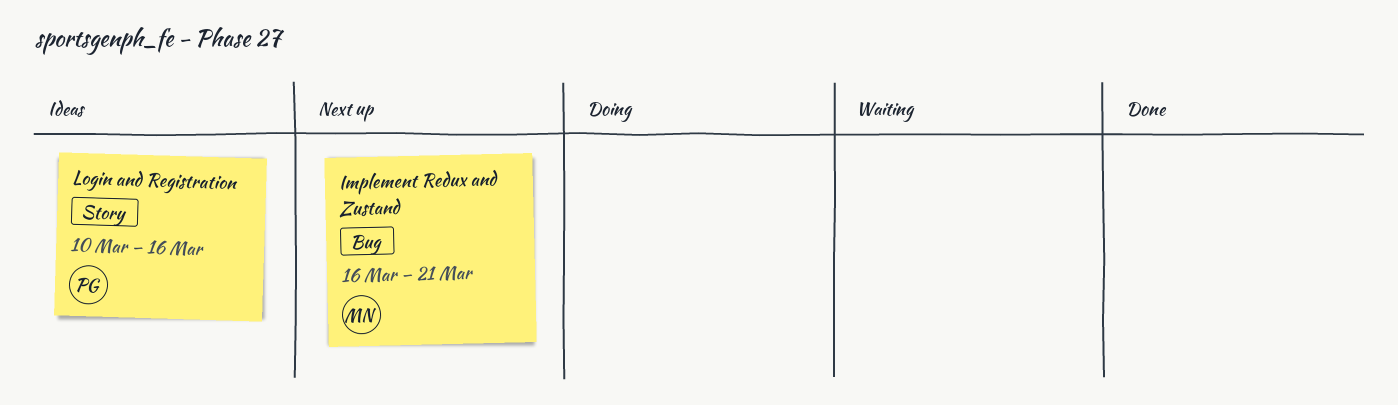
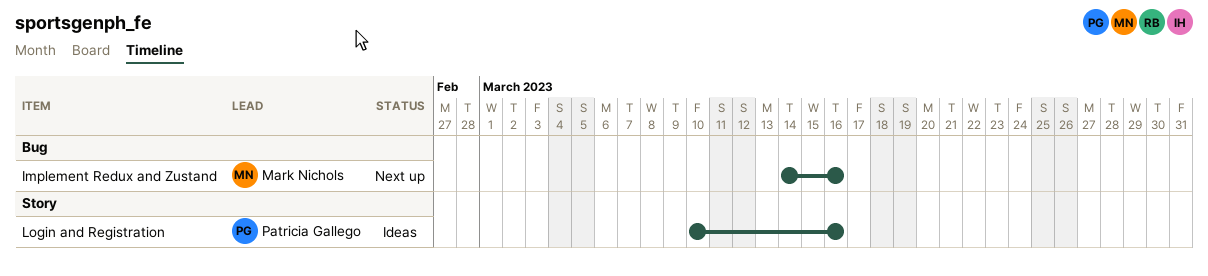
Implement Redux and Zustand, start: Mar 16 -> Mar 14
Implement Redux and Zustand, due: Mar 21 -> Mar 16

